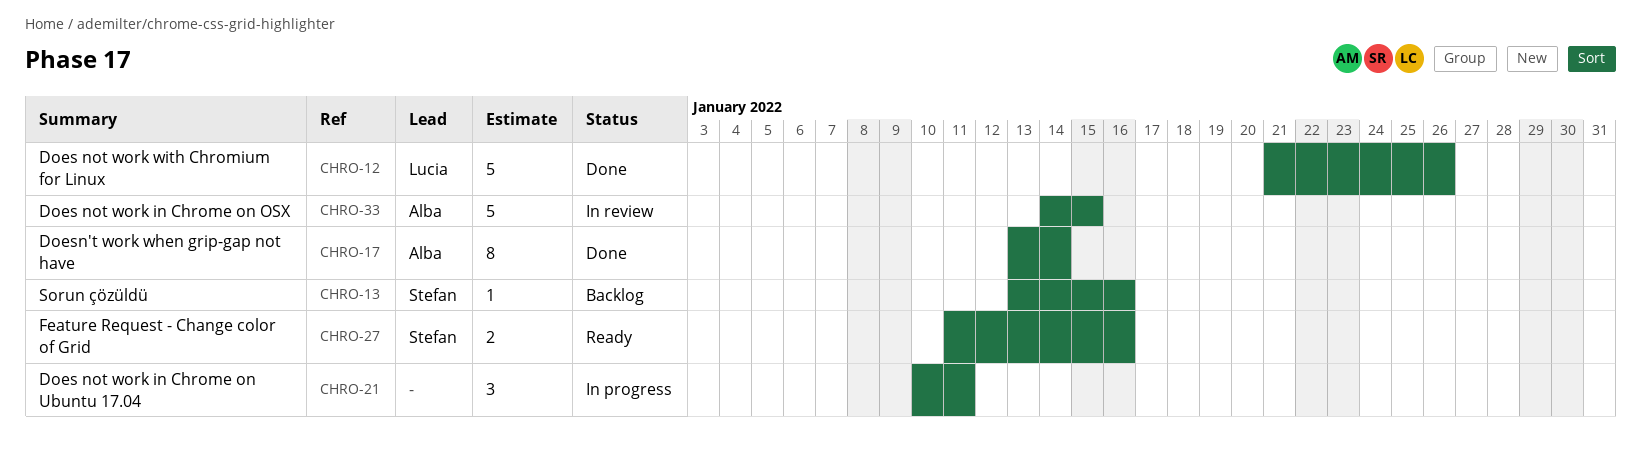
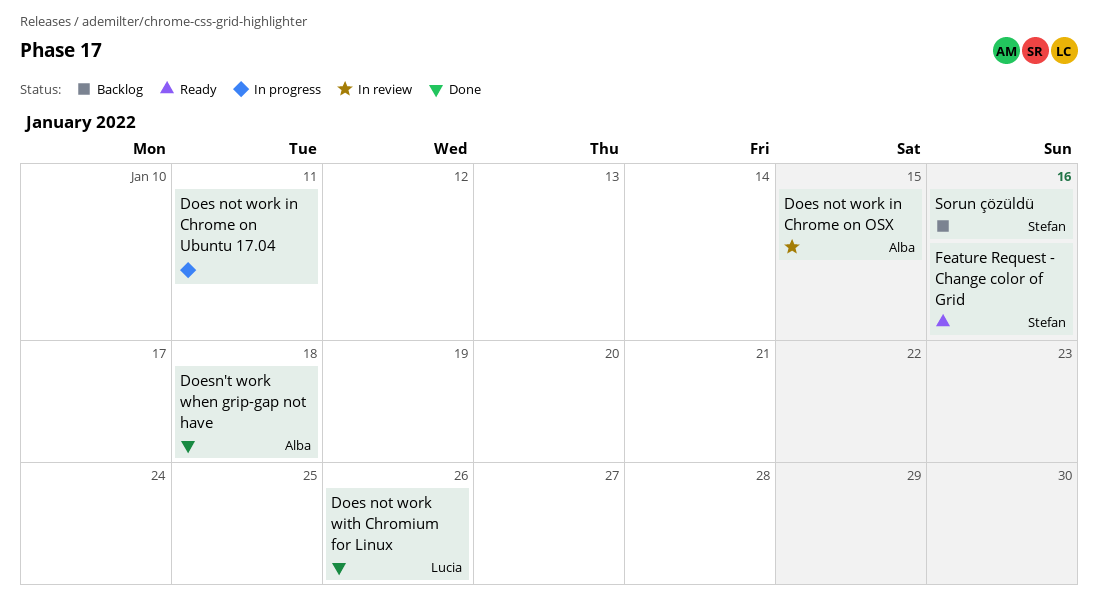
Doesn't work when grip-gap not have, due: Jan 14 -> Jan 18

